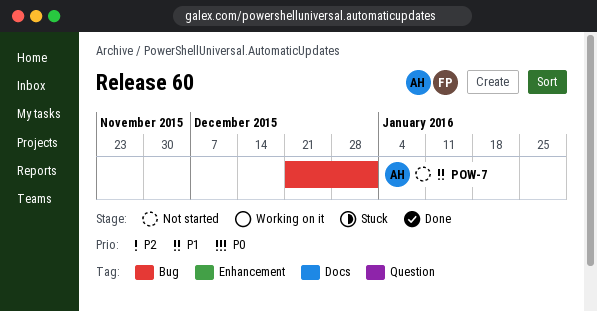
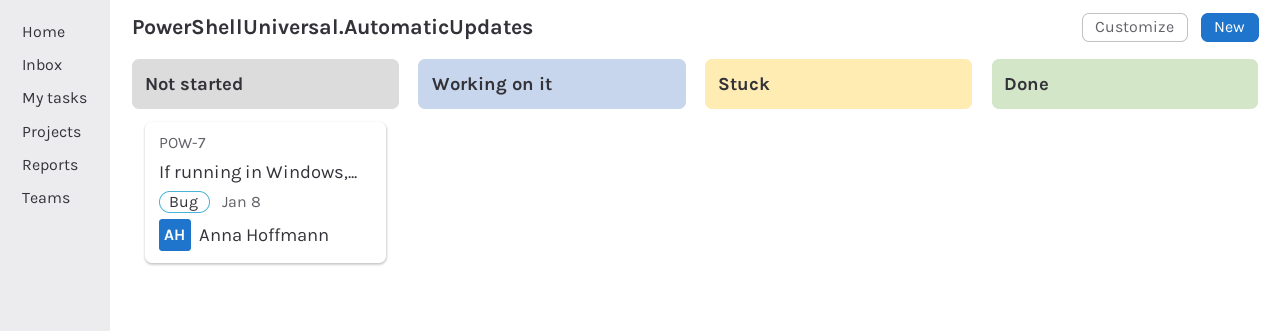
POW-7, due: Jan 1 -> Jan 8

